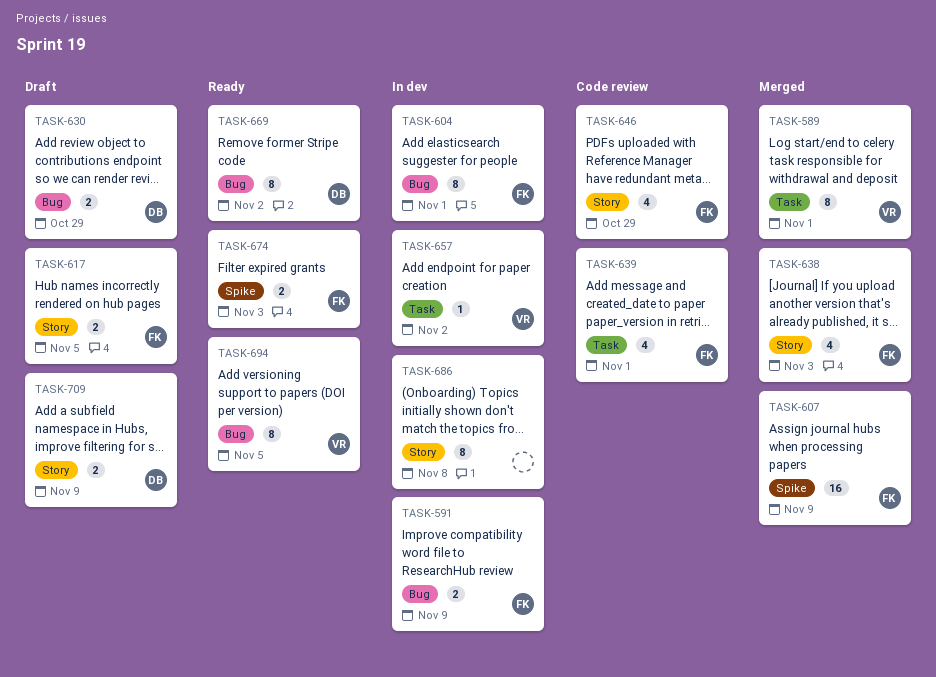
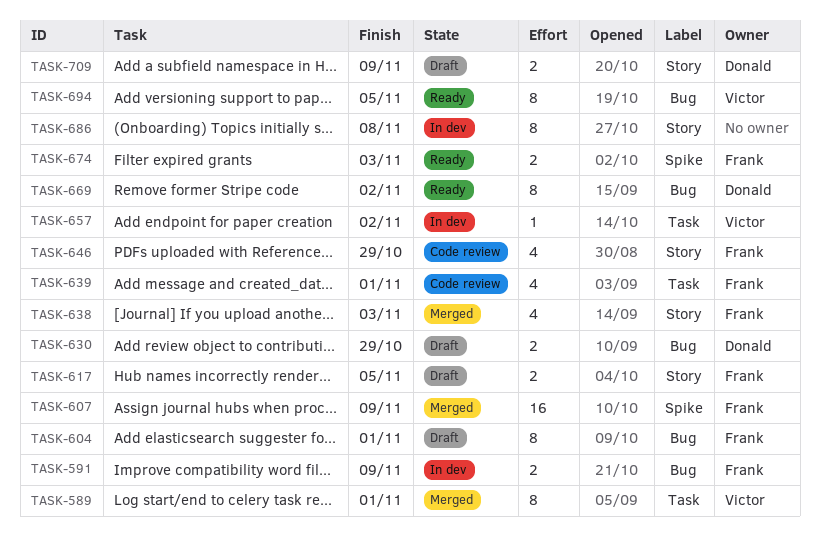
TASK-604, status: In dev -> Draft

